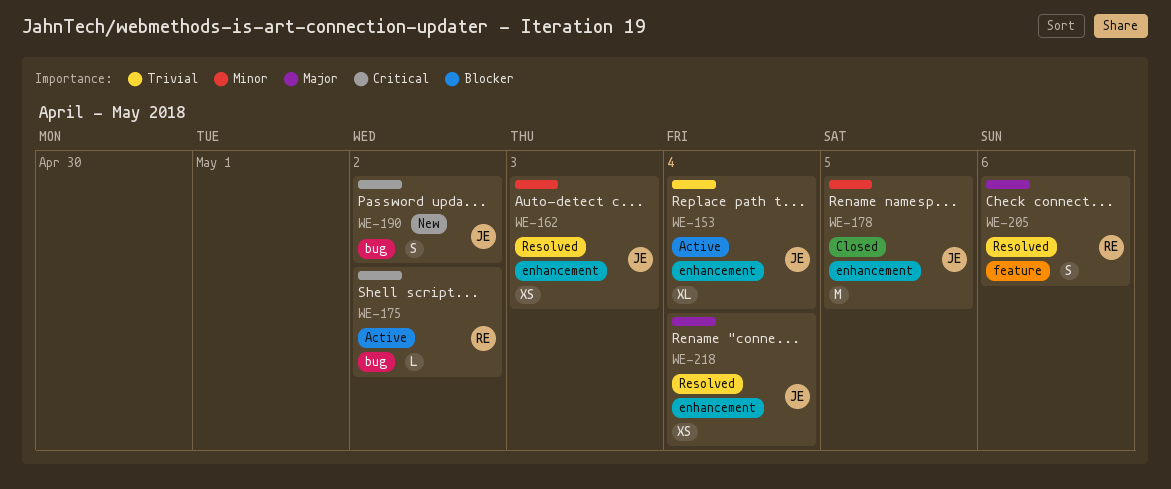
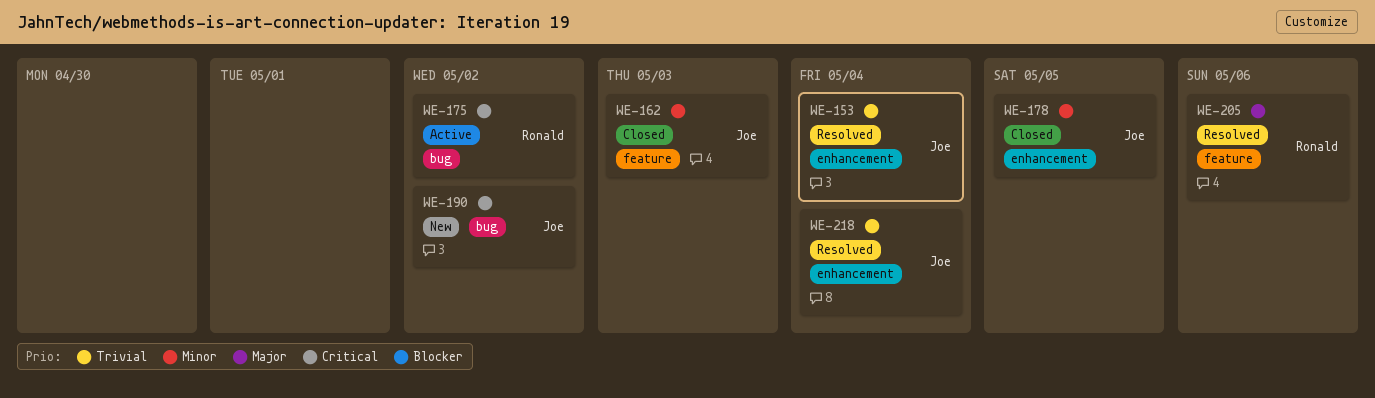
WE-153, status: Active -> Resolved
WE-162, status: Resolved -> Closed
WE-162, label: enhancement -> feature
WE-218, priority: Major -> Trivial

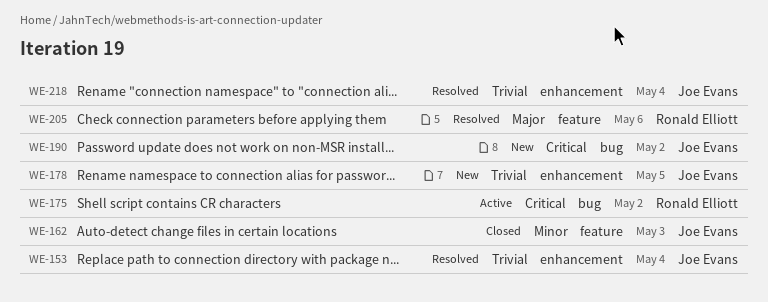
WE-178, status: Closed -> New
WE-178, priority: Minor -> Trivial

